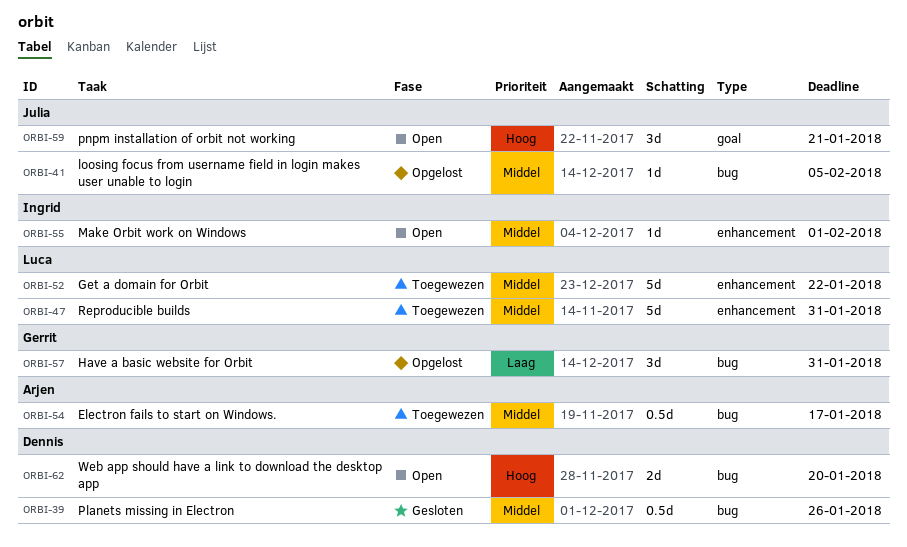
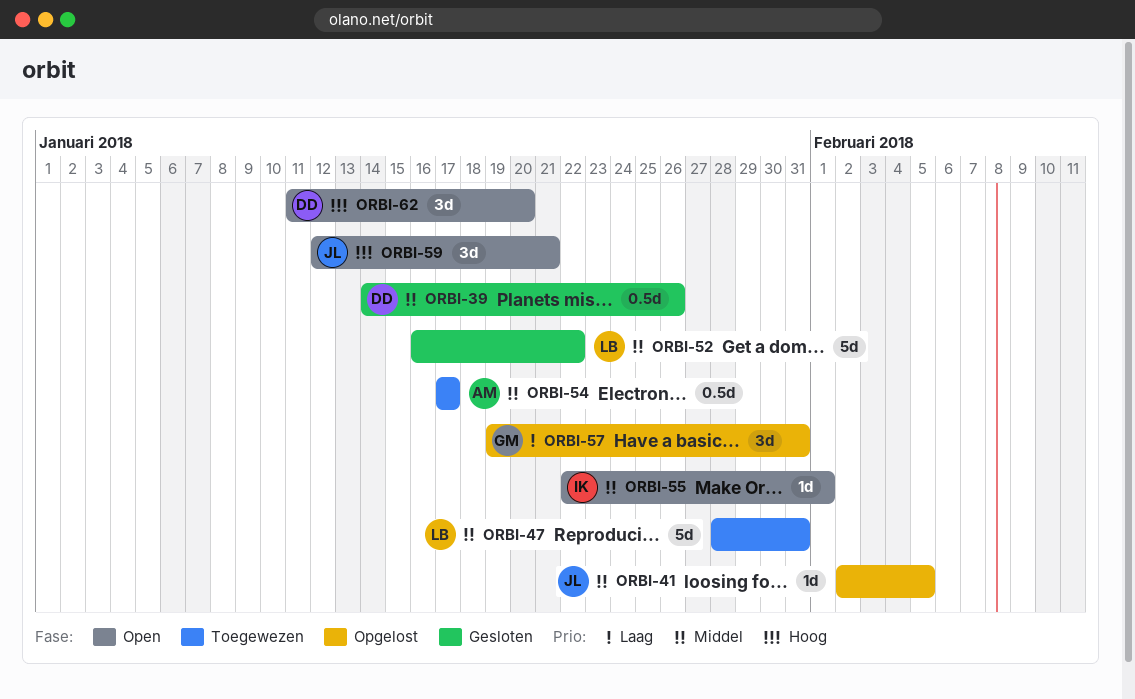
ORBI-52, status: Toegewezen -> Gesloten
ORBI-62, estimate: 2d -> 3d

